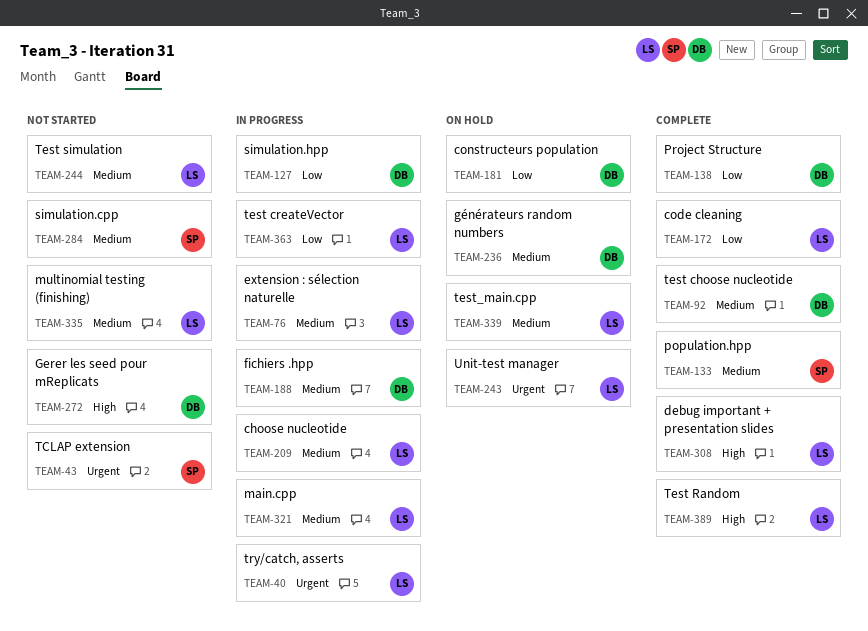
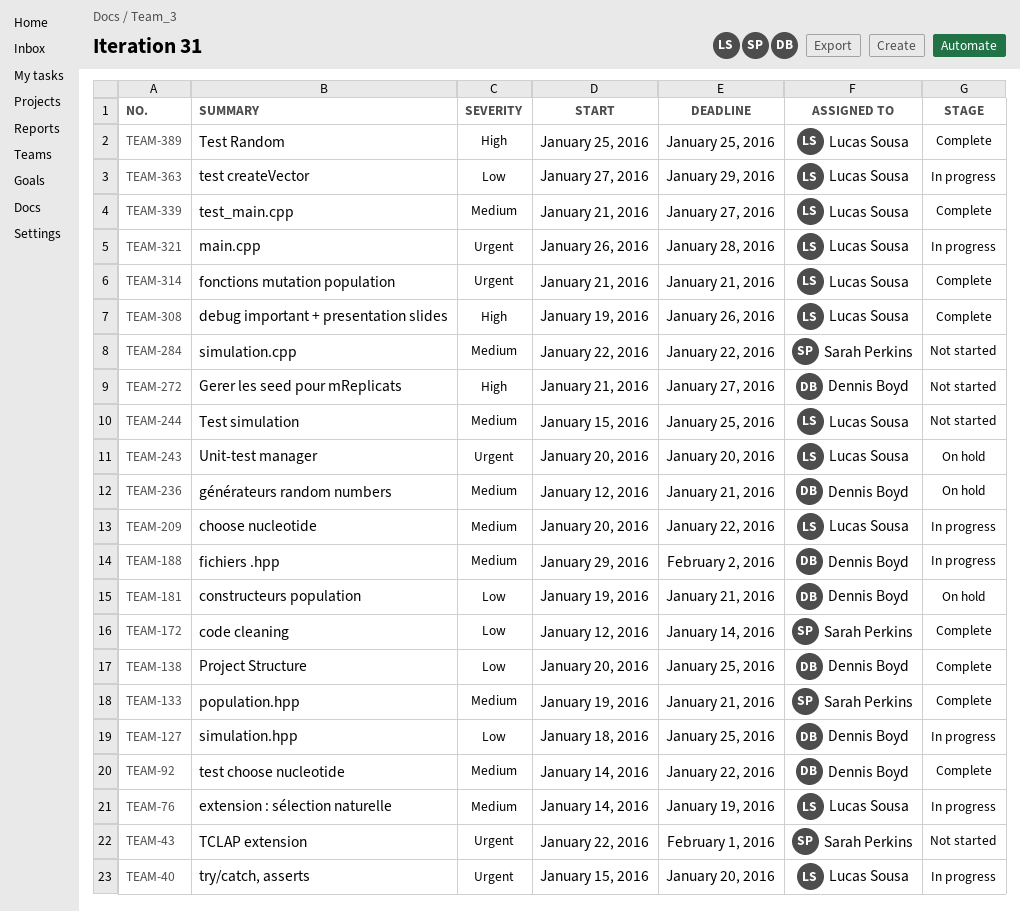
TEAM-172, owner: Lucas Sousa -> Sarah Perkins
TEAM-314: none -> present
TEAM-321, priority: Medium -> Urgent
TEAM-335: present -> none
TEAM-339, status: On hold -> Complete

